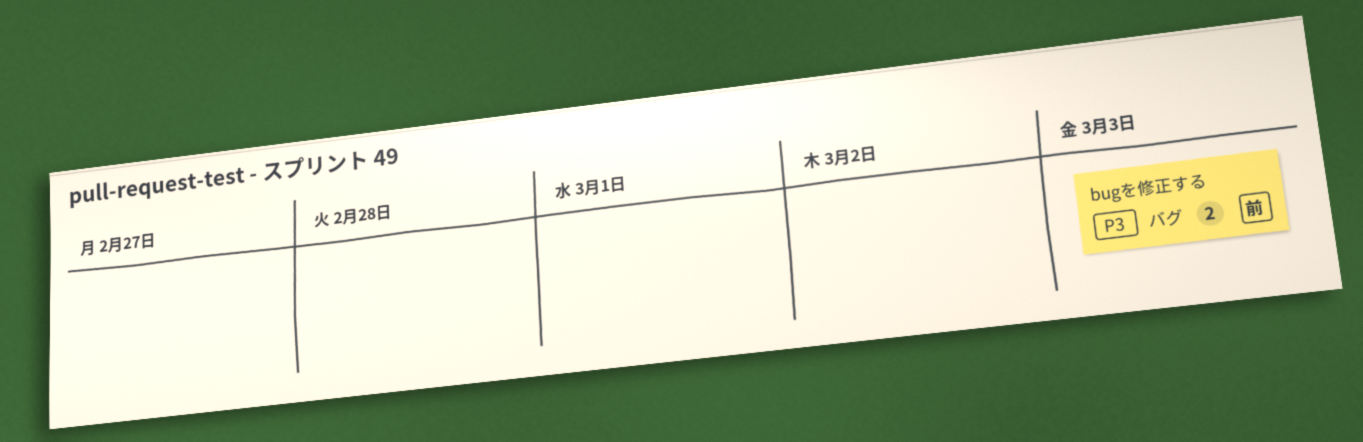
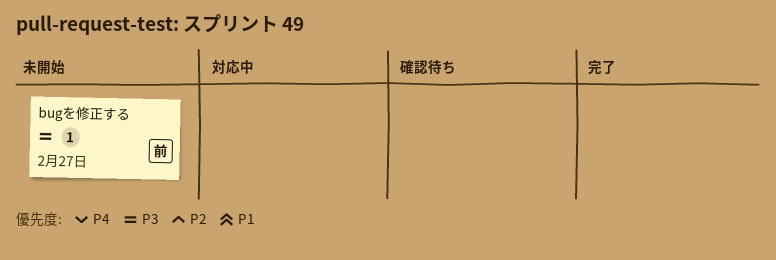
bugを修正する, estimate: 2 -> 1
bugを修正する, due: Mar 3 -> Feb 27

